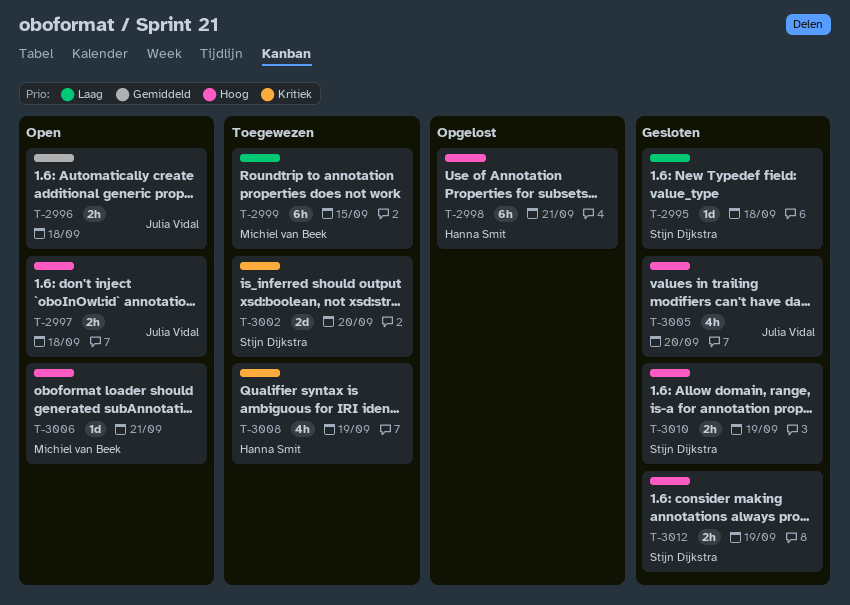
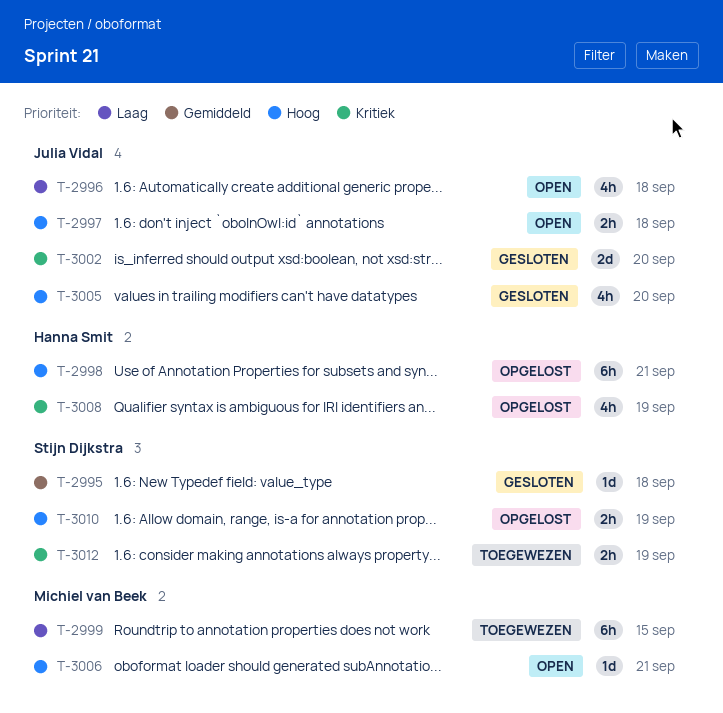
T-2995, priority: Laag -> Gemiddeld
T-2996, priority: Gemiddeld -> Laag
T-2996, estimate: 2h -> 4h
T-3002, status: Toegewezen -> Gesloten
T-3002, owner: Stijn Dijkstra -> Julia Vidal
T-3008, status: Toegewezen -> Opgelost
T-3010, status: Gesloten -> Opgelost
T-3012, status: Gesloten -> Toegewezen
T-3012, priority: Hoog -> Kritiek

